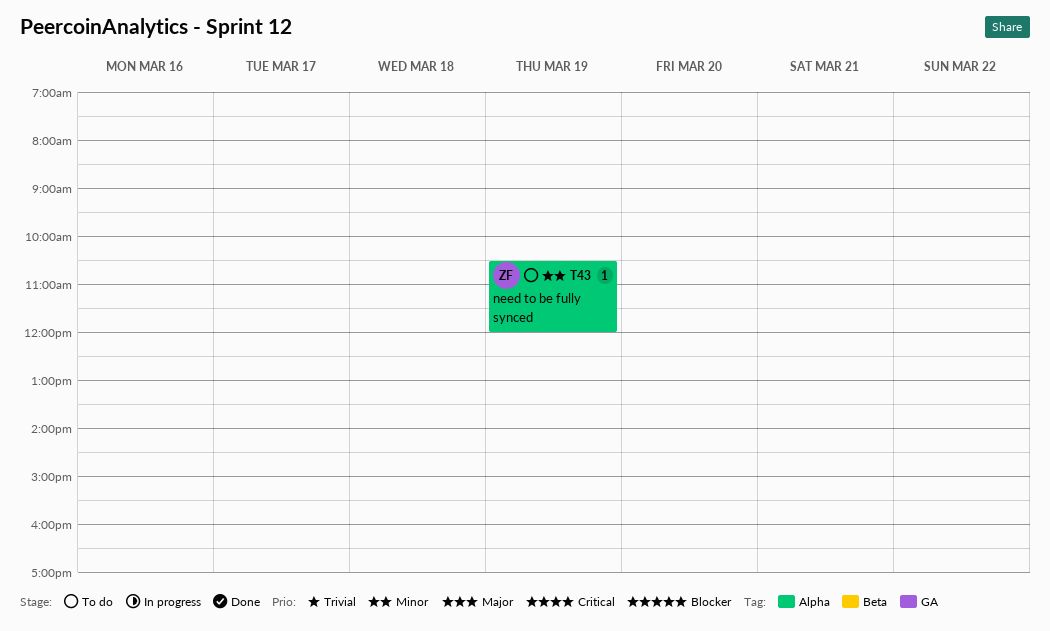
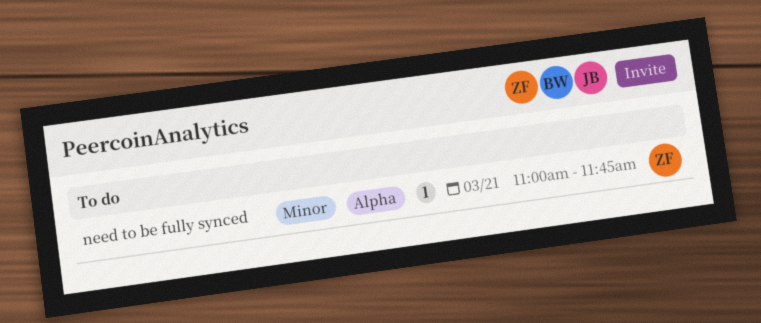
need to be fully synced, day: Mar 19 -> Mar 21
need to be fully synced, begins: 10:30 -> 11:00
need to be fully synced, ends: 12:00 -> 11:45

